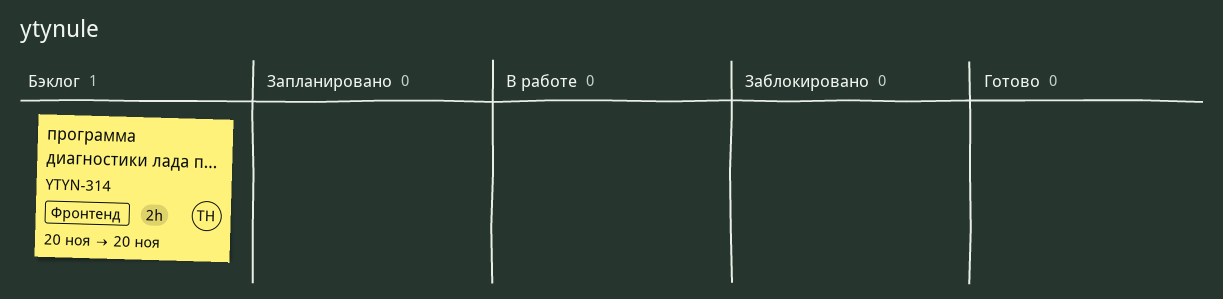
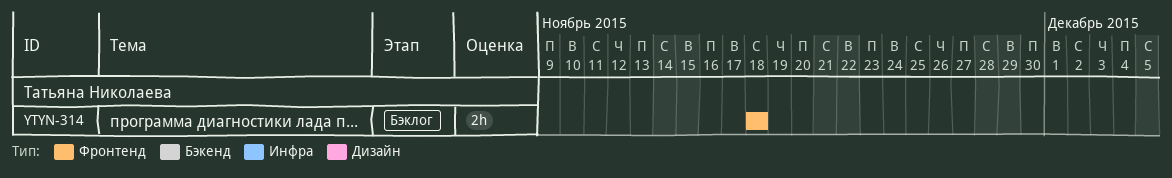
YTYN-314, start: Nov 20 -> Nov 18
YTYN-314, due: Nov 20 -> Nov 18

